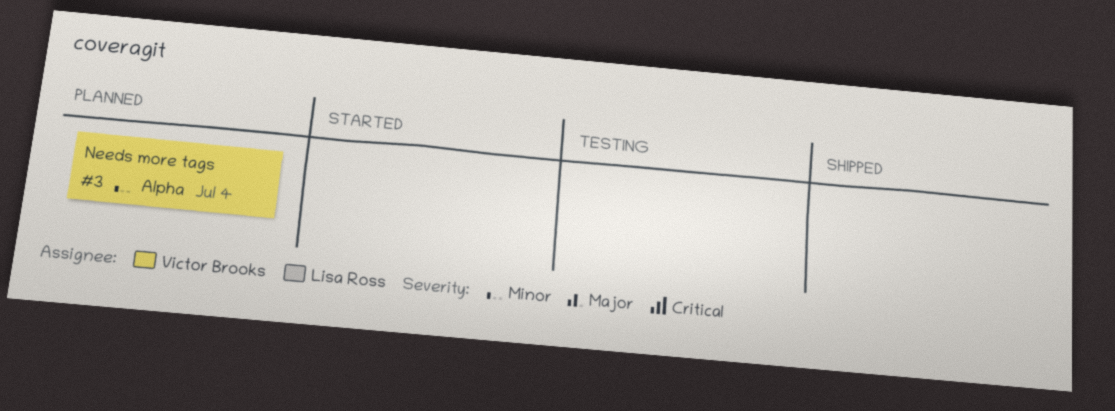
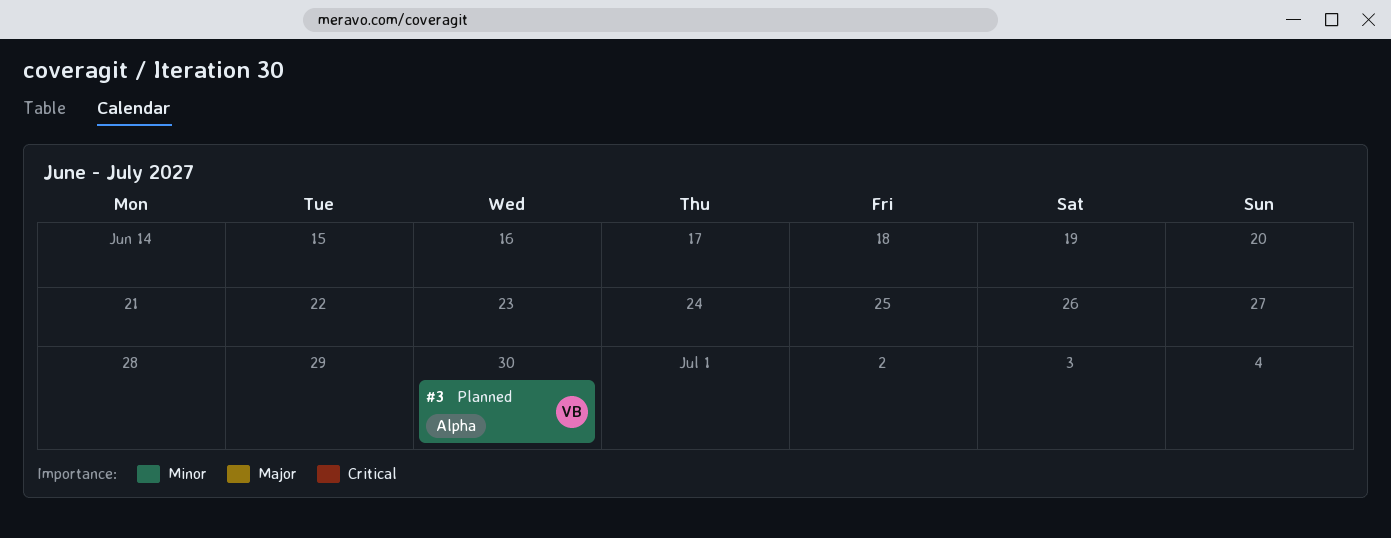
#3, due: Jul 4 -> Jun 30

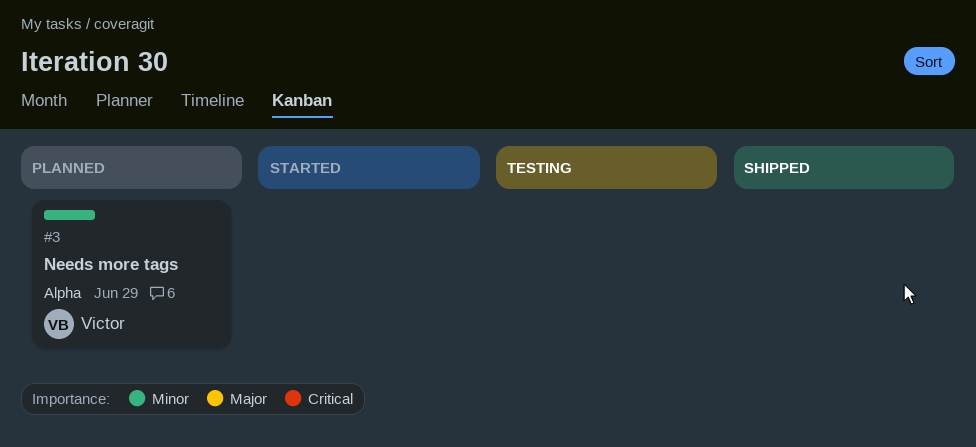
#3, due: Jun 30 -> Jun 29

